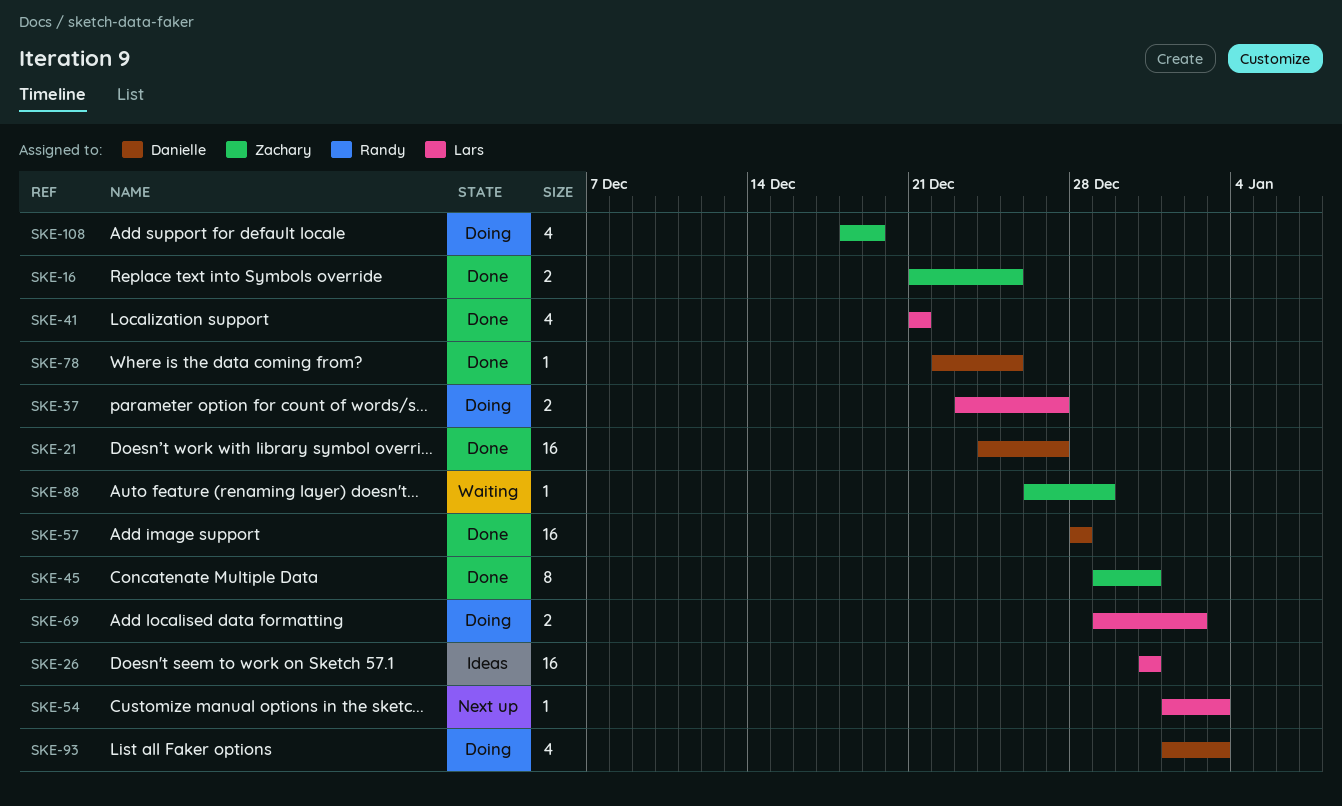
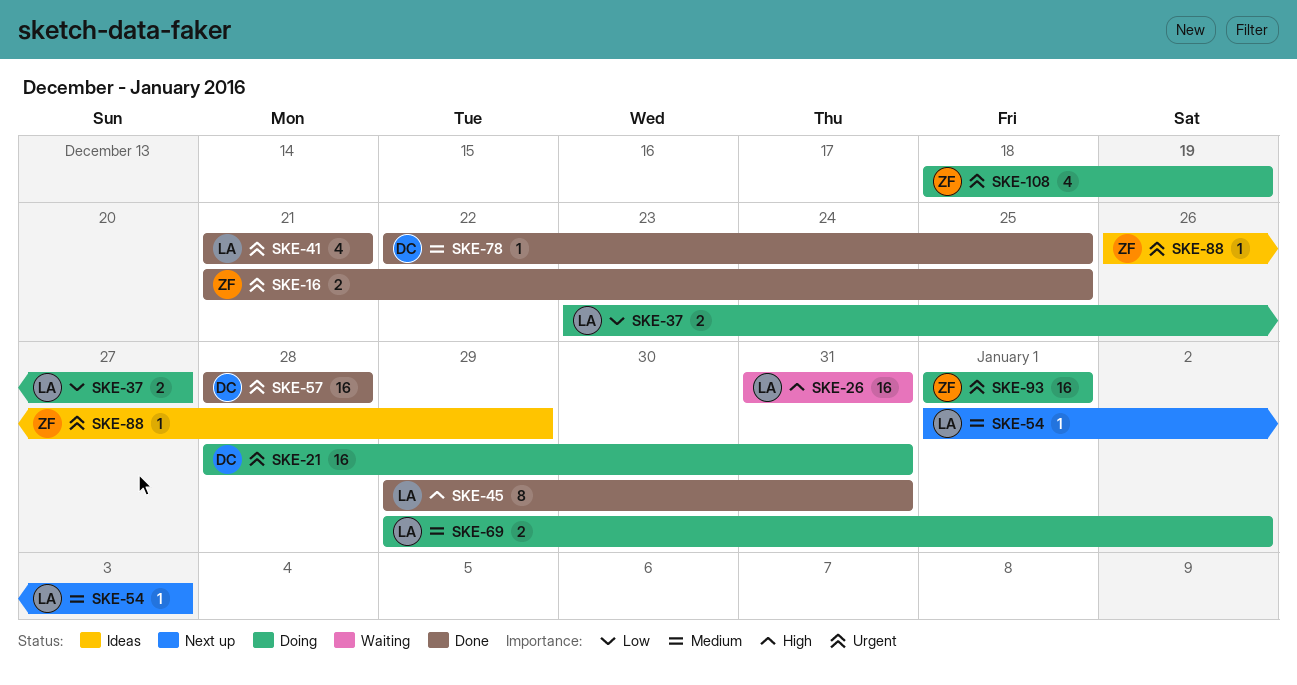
SKE-21, status: Done -> Doing
SKE-21, start: Dec 24 -> Dec 28
SKE-21, due: Dec 27 -> Dec 31
SKE-26, status: Ideas -> Waiting
SKE-45, owner: Zachary -> Lars
SKE-88, status: Waiting -> Ideas
SKE-93, owner: Danielle -> Zachary
SKE-93, estimate: 4 -> 16
SKE-93, due: Jan 3 -> Jan 1

